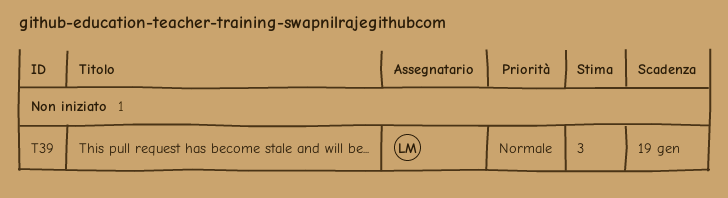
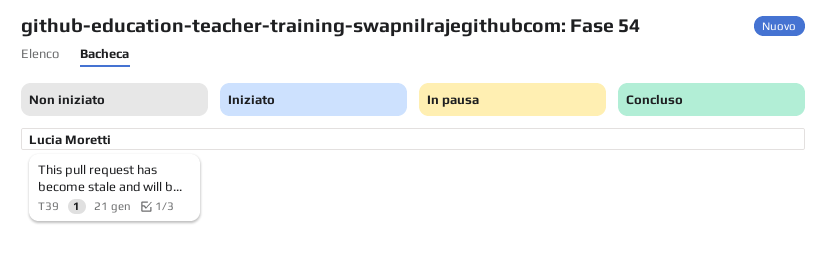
T39, estimate: 3 -> 1
T39, due: Jan 19 -> Jan 21

